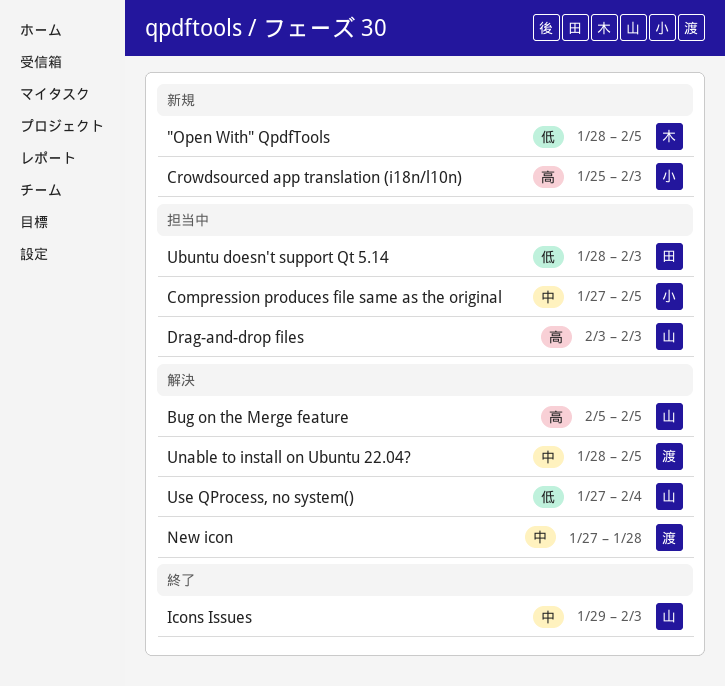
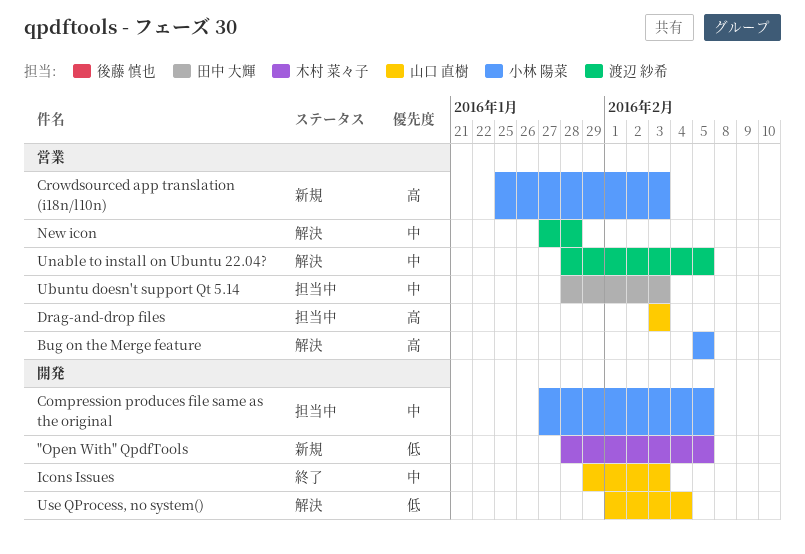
Bug on the Merge feature, owner: 山口 直樹 -> 小林 陽菜
Ubuntu doesn't support Qt 5.14, priority: 低 -> 中
Use QProcess, no system(), start: Jan 27 -> Feb 1

